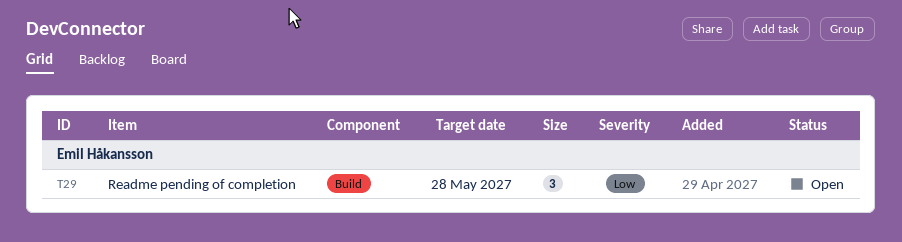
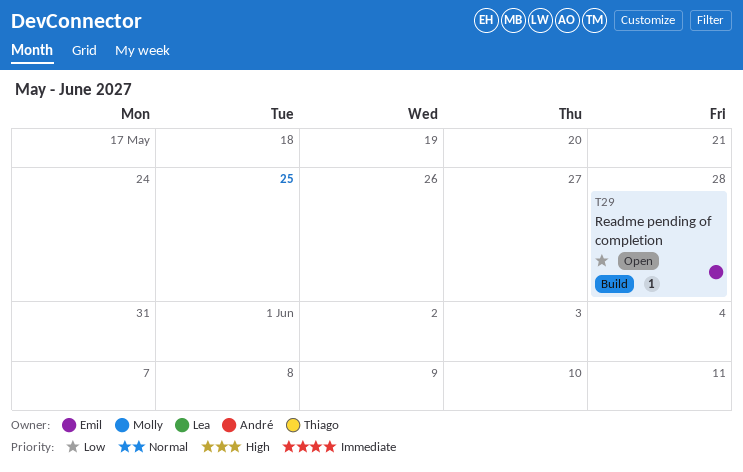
T29, estimate: 3 -> 1

